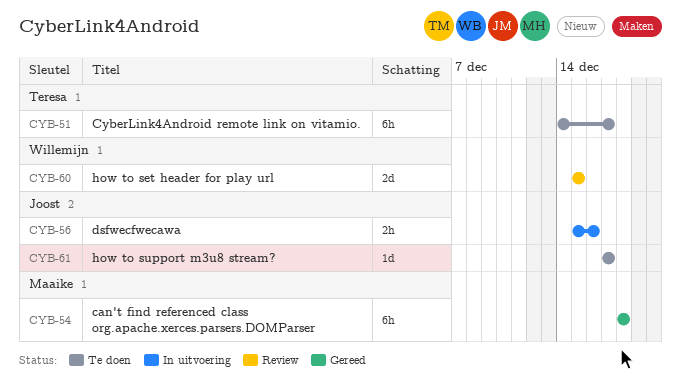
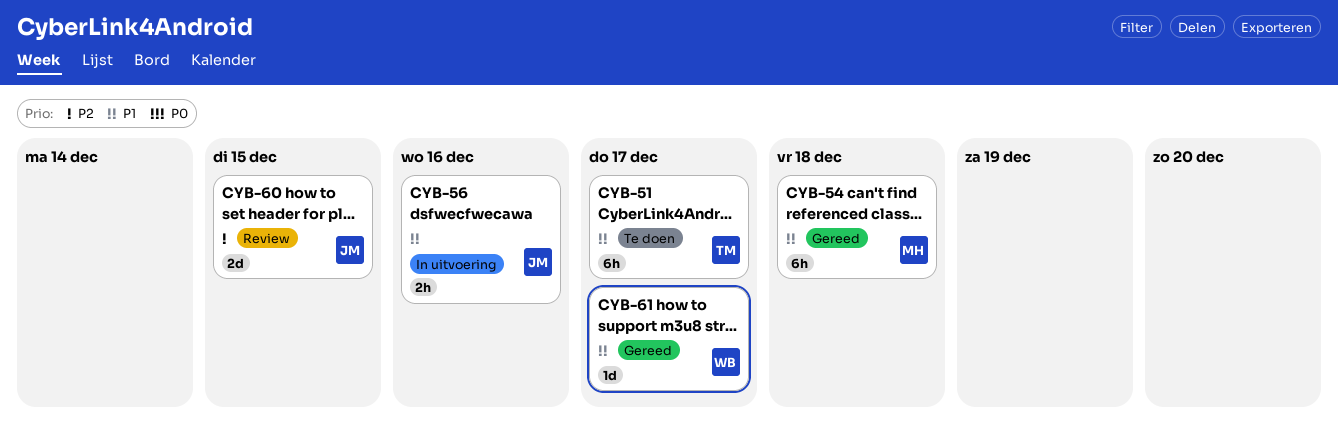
CYB-60, owner: Willemijn -> Joost
CYB-61, status: Te doen -> Gereed
CYB-61, owner: Joost -> Willemijn

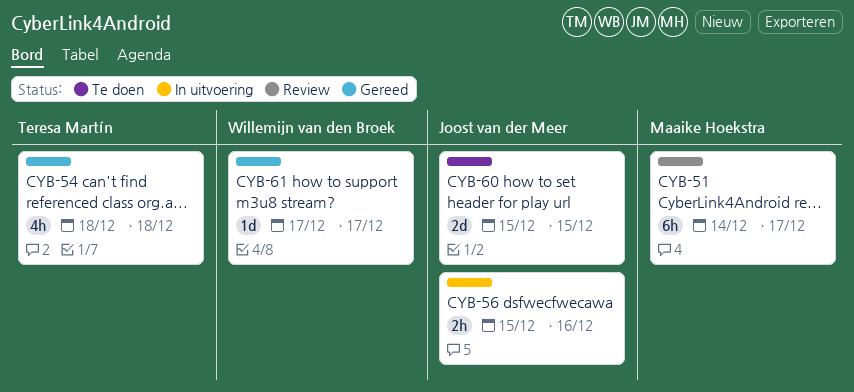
CYB-51, status: Te doen -> Review
CYB-51, owner: Teresa Martín -> Maaike Hoekstra
CYB-54, owner: Maaike Hoekstra -> Teresa Martín
CYB-54, estimate: 6h -> 4h
CYB-60, status: Review -> Te doen

